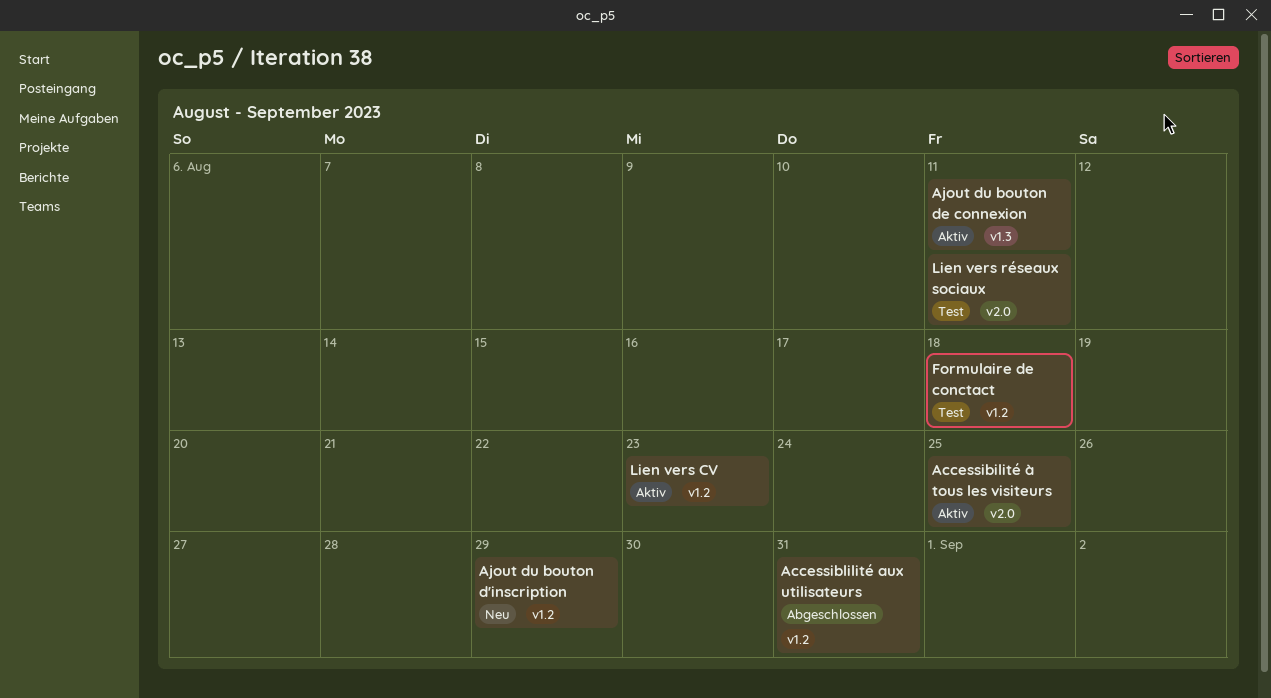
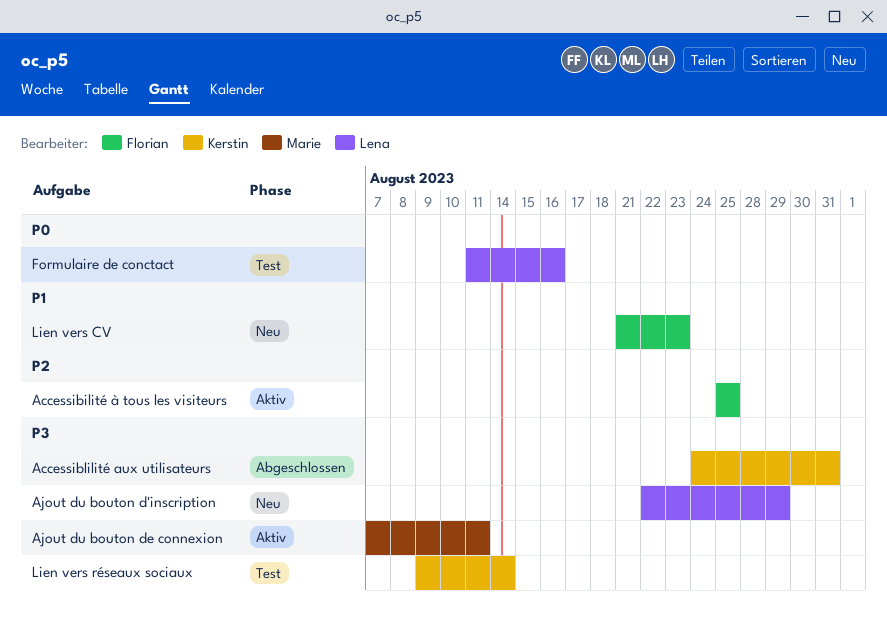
Formulaire de conctact, due: Aug 18 -> Aug 16
Lien vers CV, status: Aktiv -> Neu
Lien vers réseaux sociaux, due: Aug 11 -> Aug 14

